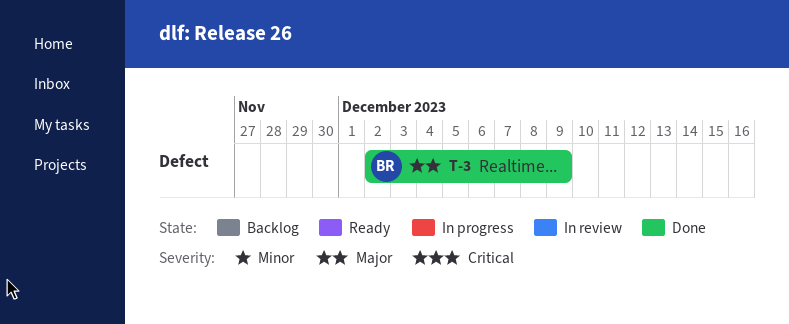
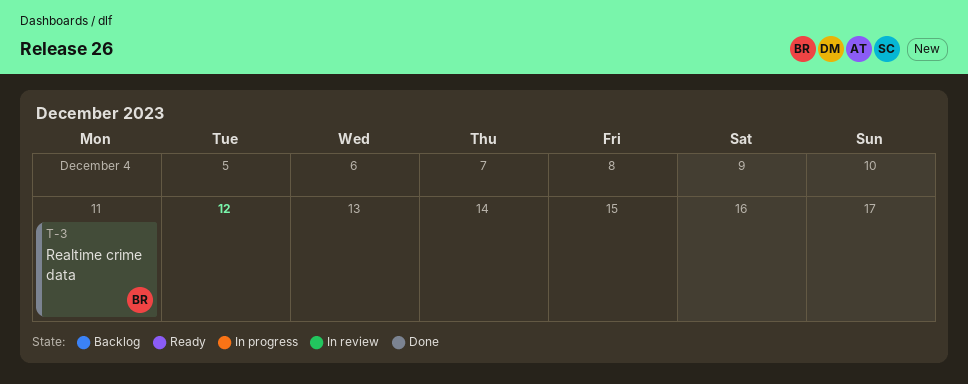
T-3, due: Dec 9 -> Dec 11

